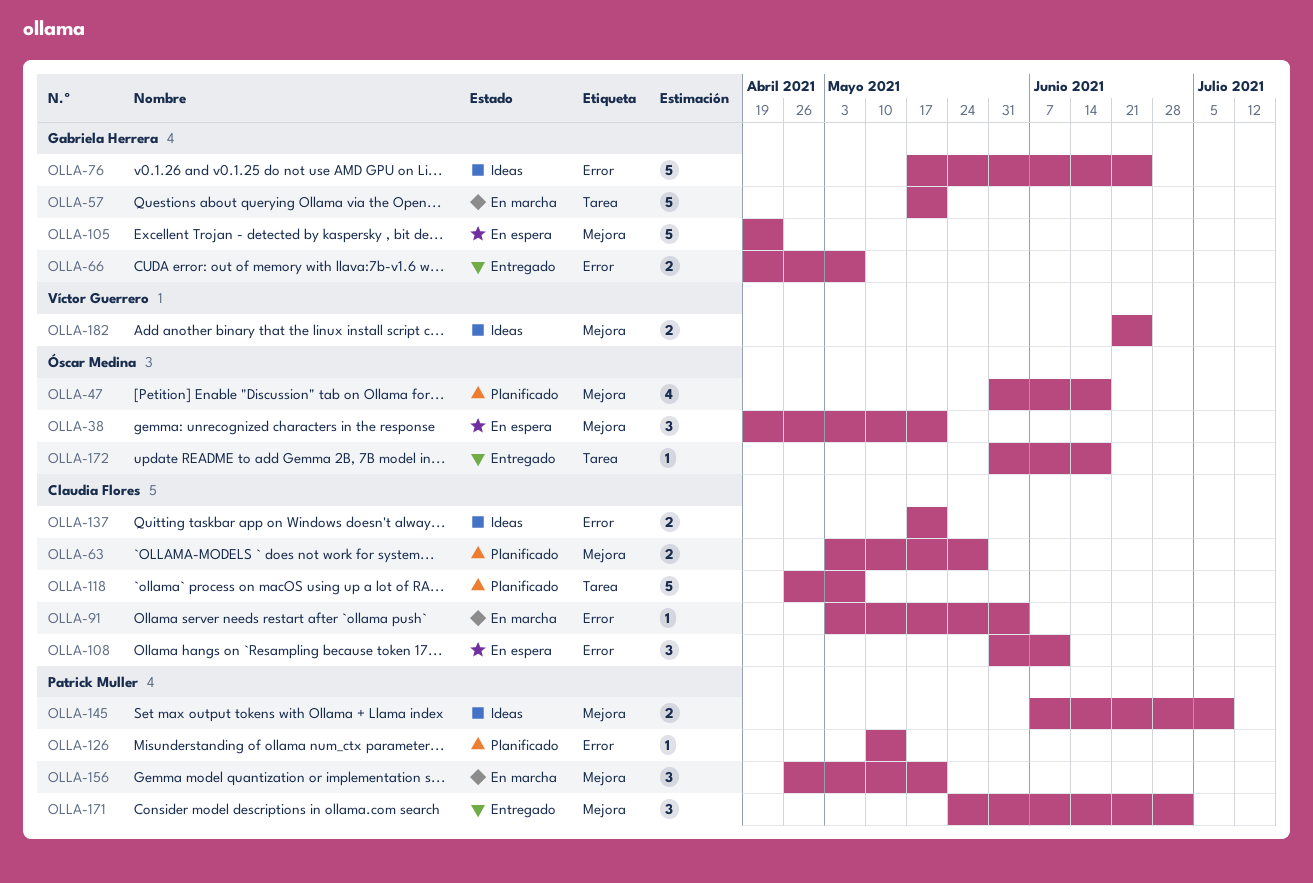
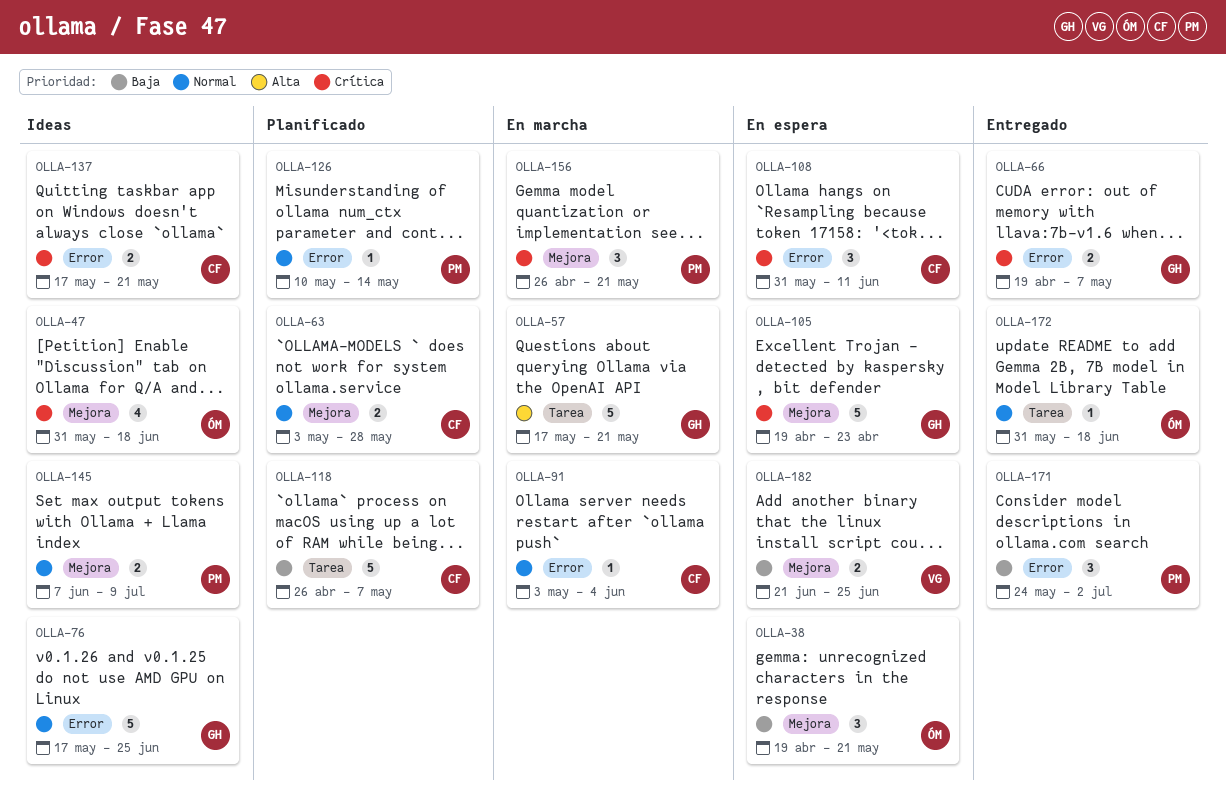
OLLA-47, status: Planificado -> Ideas
OLLA-171, label: Mejora -> Error
OLLA-182, status: Ideas -> En espera

